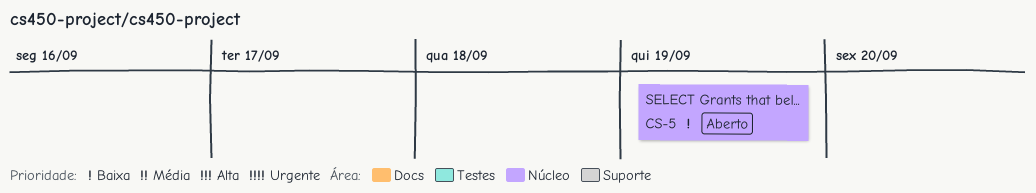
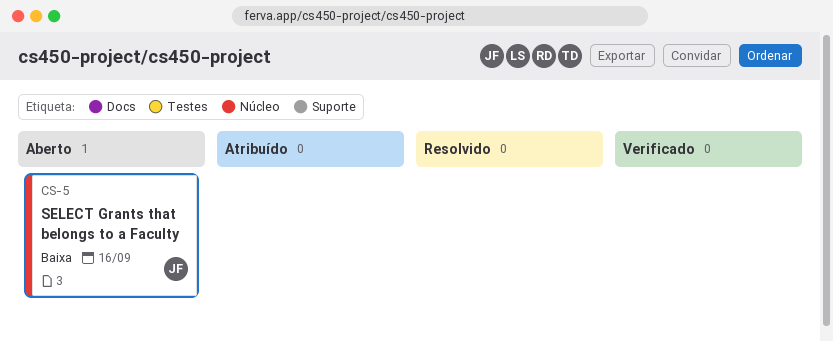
CS-5, due: Sep 19 -> Sep 16

